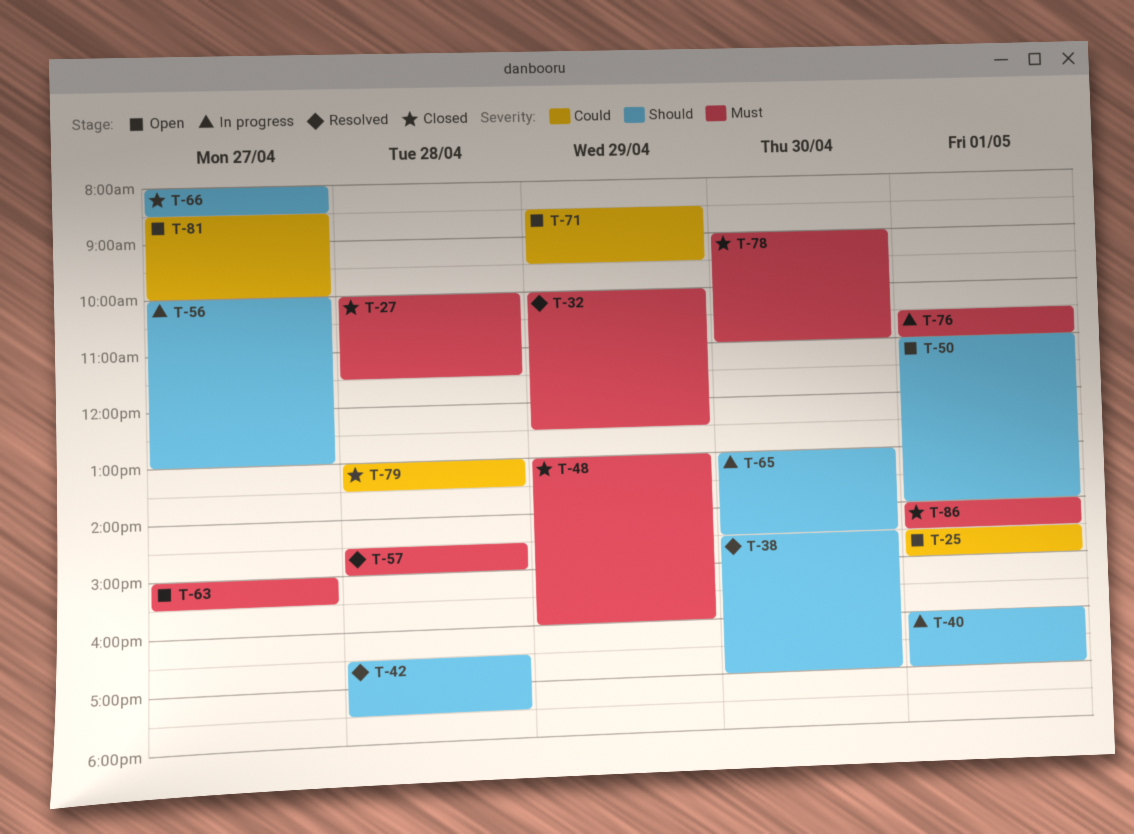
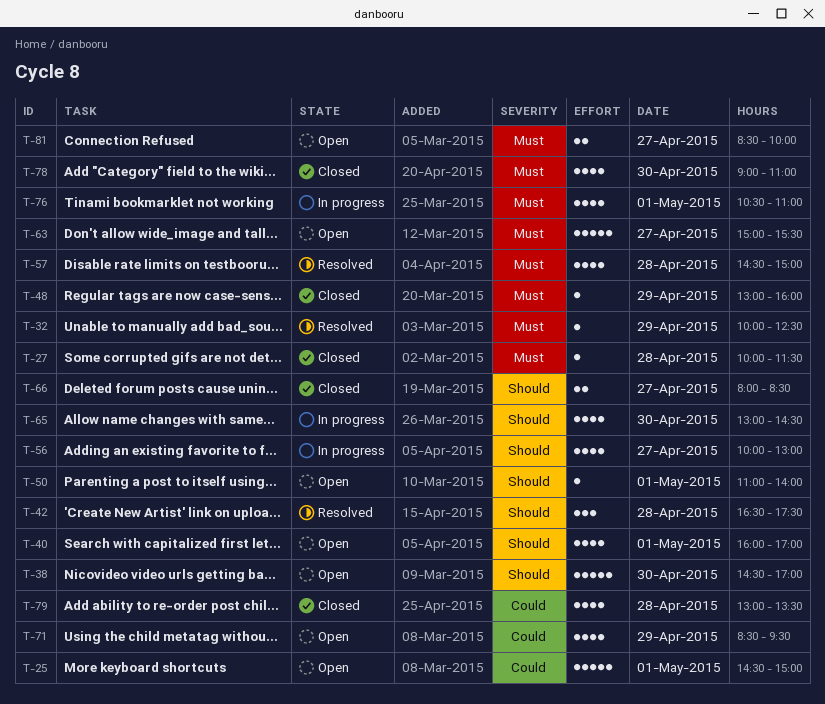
T-38, status: Resolved -> Open
T-40, status: In progress -> Open
T-81, priority: Could -> Must
T-86: present -> none

